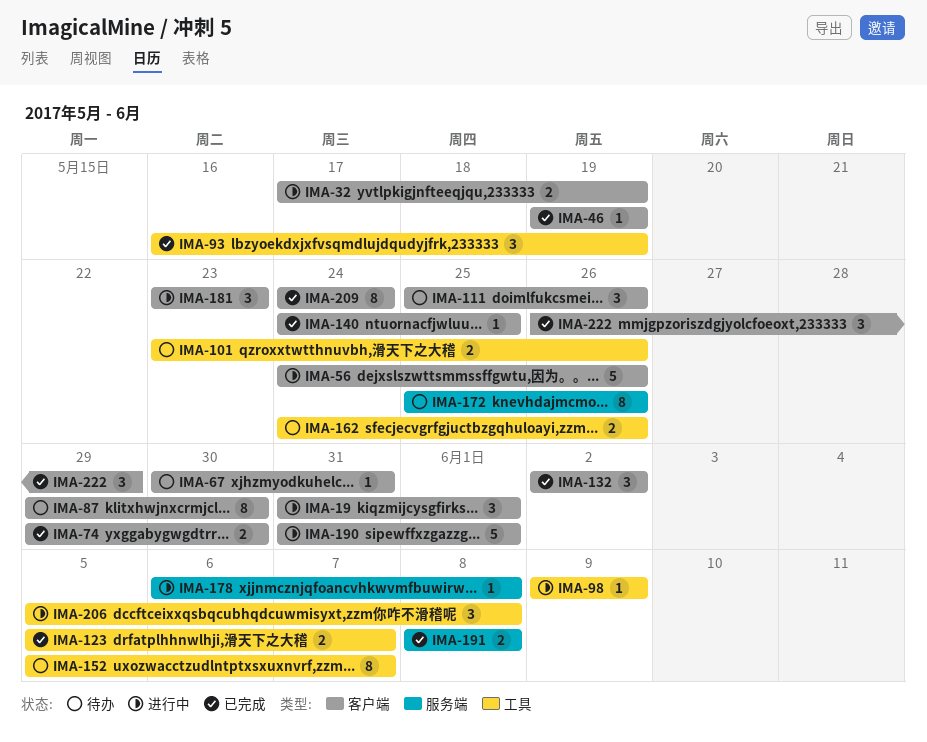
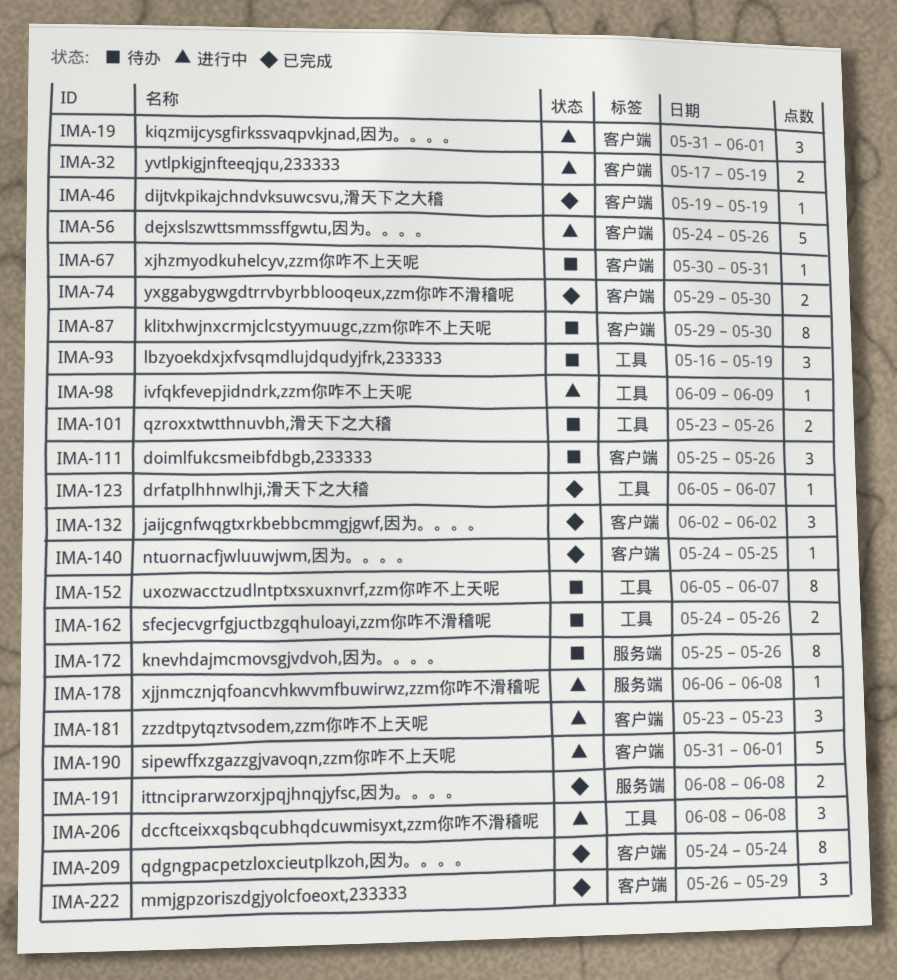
IMA-93, status: 已完成 -> 待办
IMA-123, estimate: 2 -> 1
IMA-206, start: Jun 5 -> Jun 8

